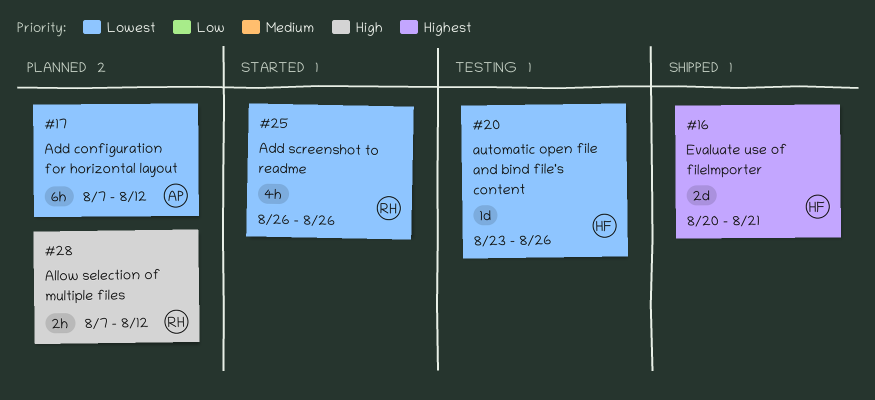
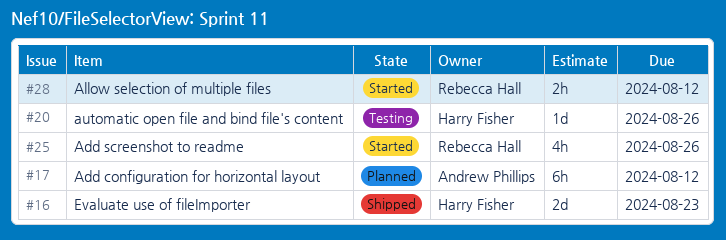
#16, due: Aug 21 -> Aug 23
#28, status: Planned -> Started

